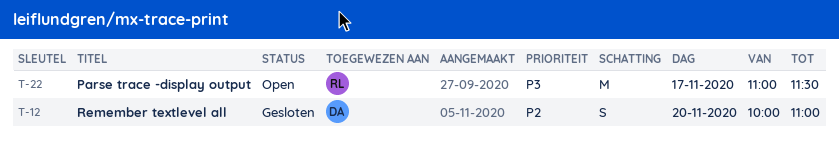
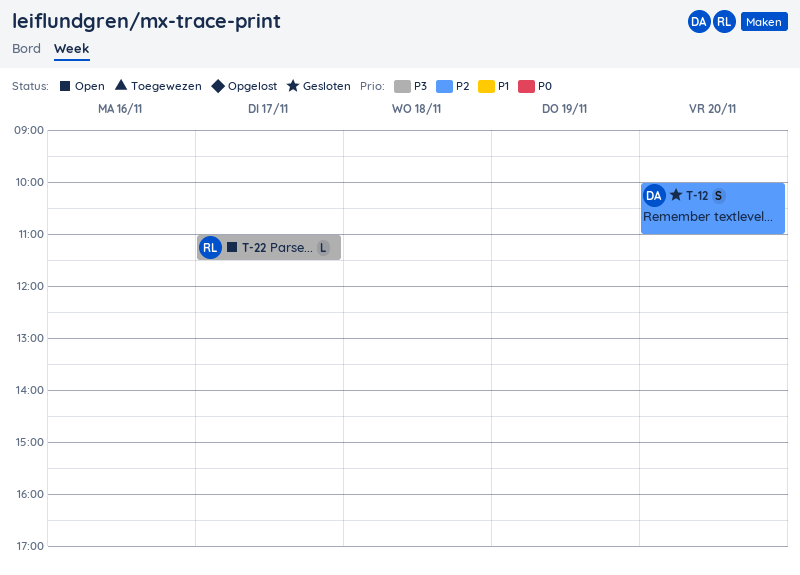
T-22, estimate: M -> L

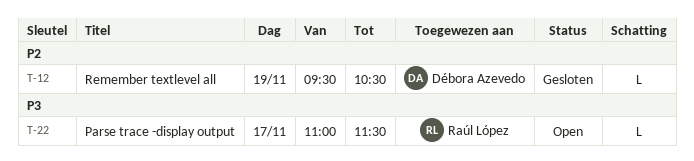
T-12, estimate: S -> L
T-12, day: Nov 20 -> Nov 19
T-12, begins: 10:00 -> 09:30
T-12, ends: 11:00 -> 10:30

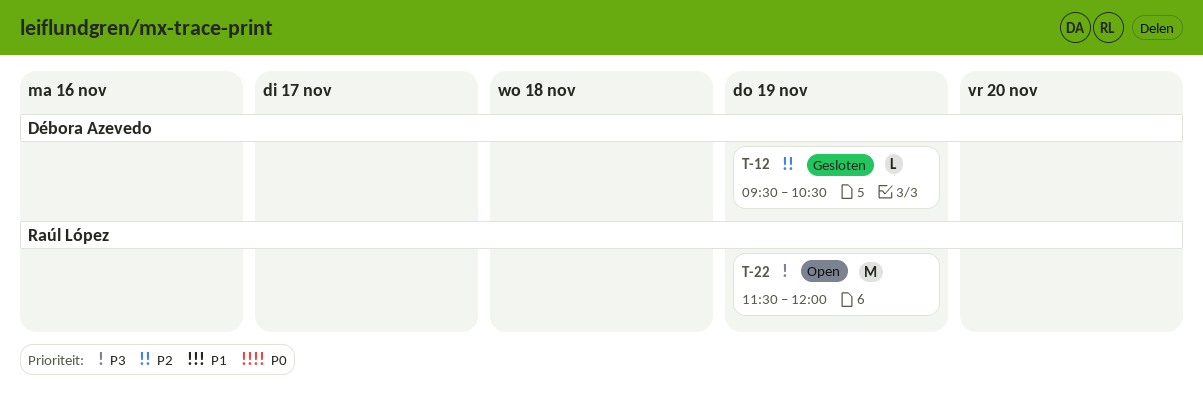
T-22, estimate: L -> M
T-22, day: Nov 17 -> Nov 19
T-22, begins: 11:00 -> 11:30
T-22, ends: 11:30 -> 12:00

